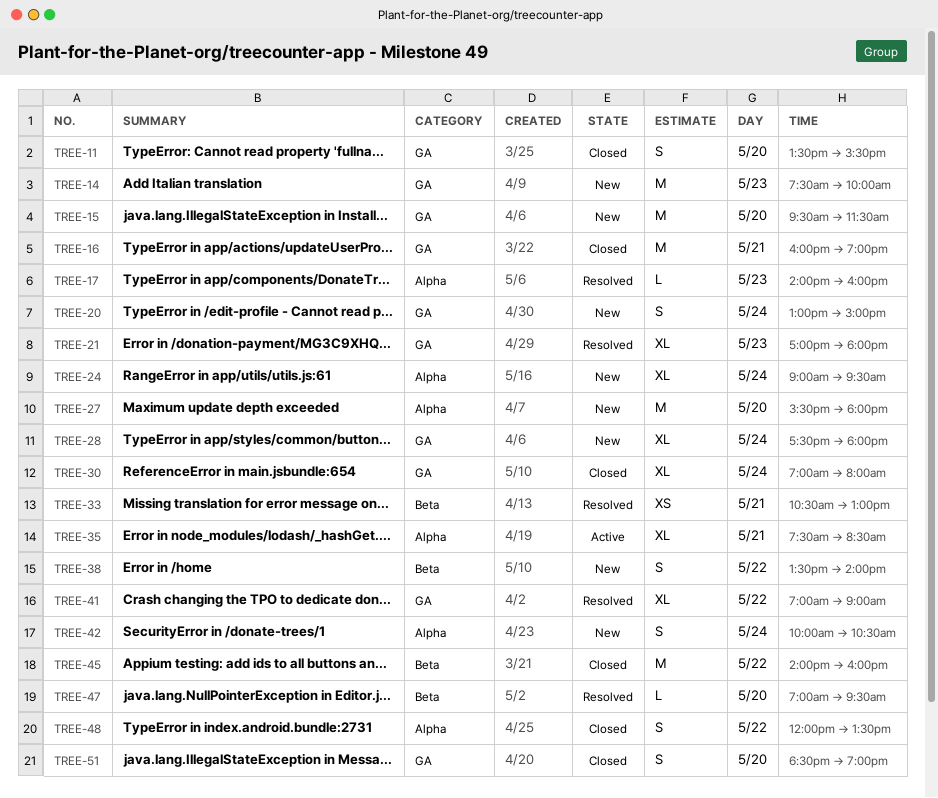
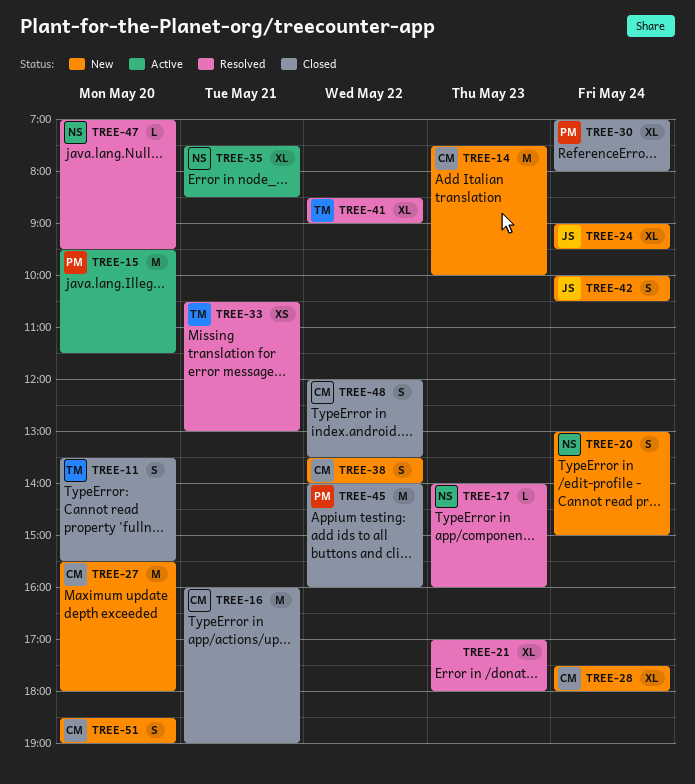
TREE-15, status: New -> Active
TREE-41, begins: 07:00 -> 08:30
TREE-51, status: Closed -> New

